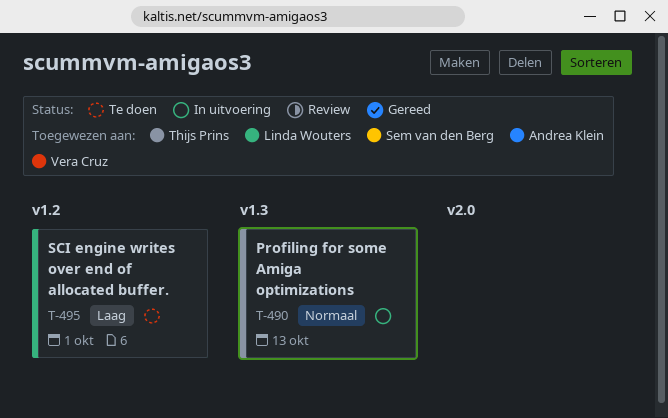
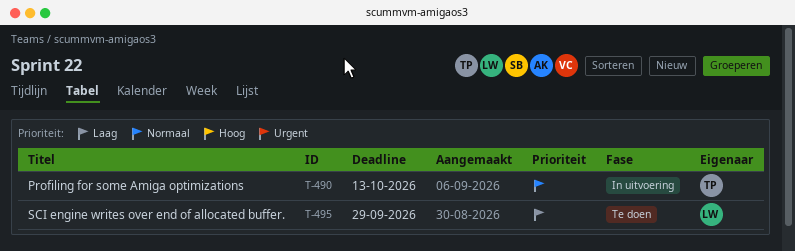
T-495, due: Oct 1 -> Sep 29

